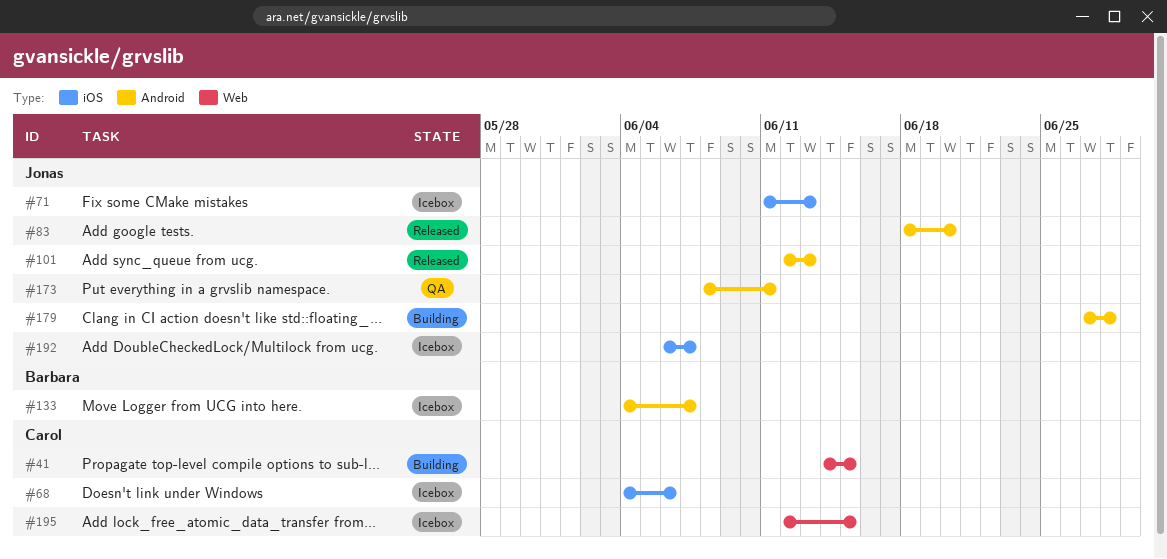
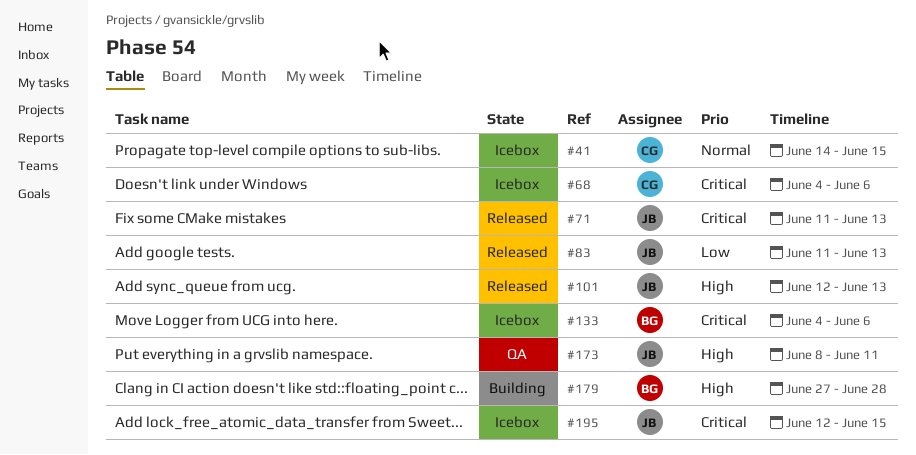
#41, status: Building -> Icebox
#71, status: Icebox -> Released
#83, start: Jun 18 -> Jun 11
#83, due: Jun 20 -> Jun 13
#133, due: Jun 7 -> Jun 6
#179, owner: Jonas -> Barbara
#192: present -> none
#195, owner: Carol -> Jonas

